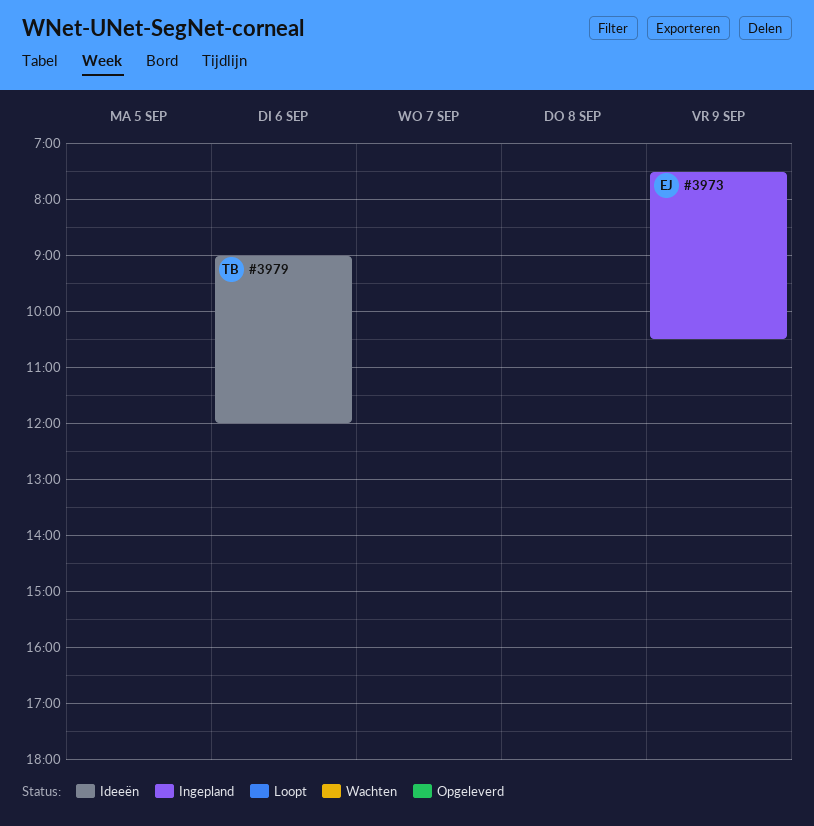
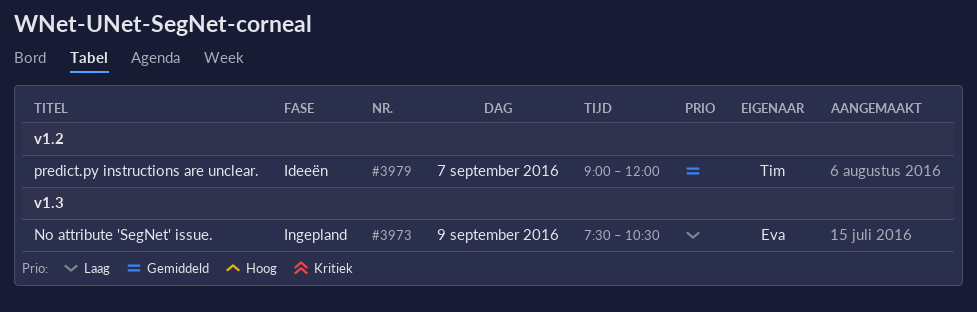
#3979, day: Sep 6 -> Sep 7

